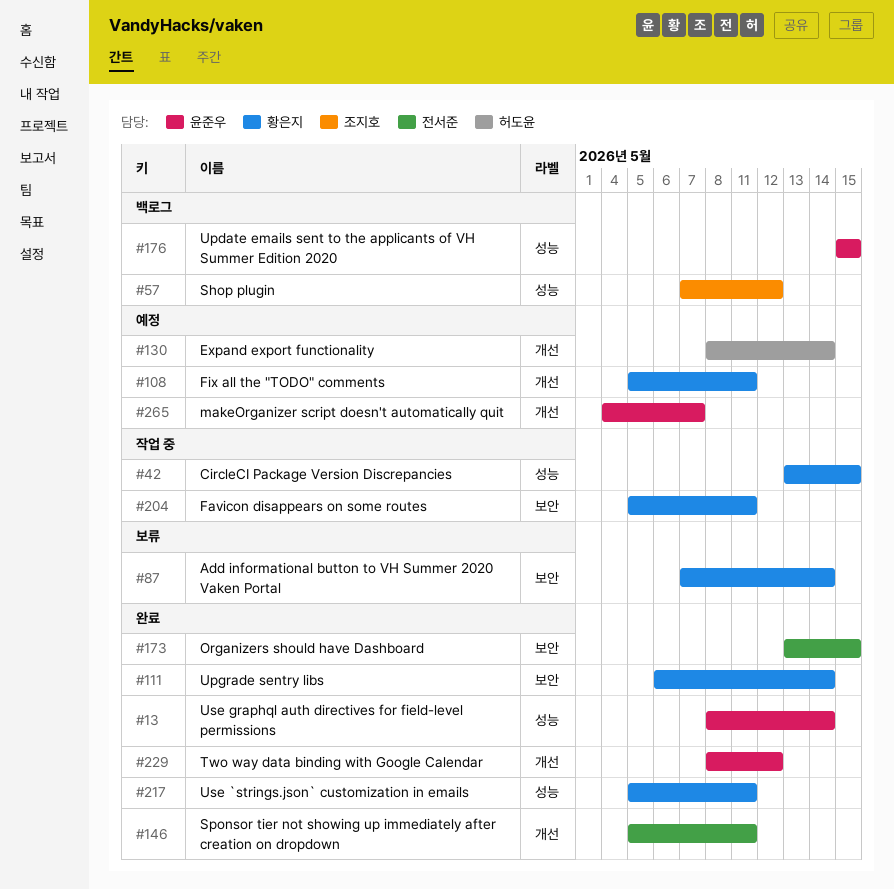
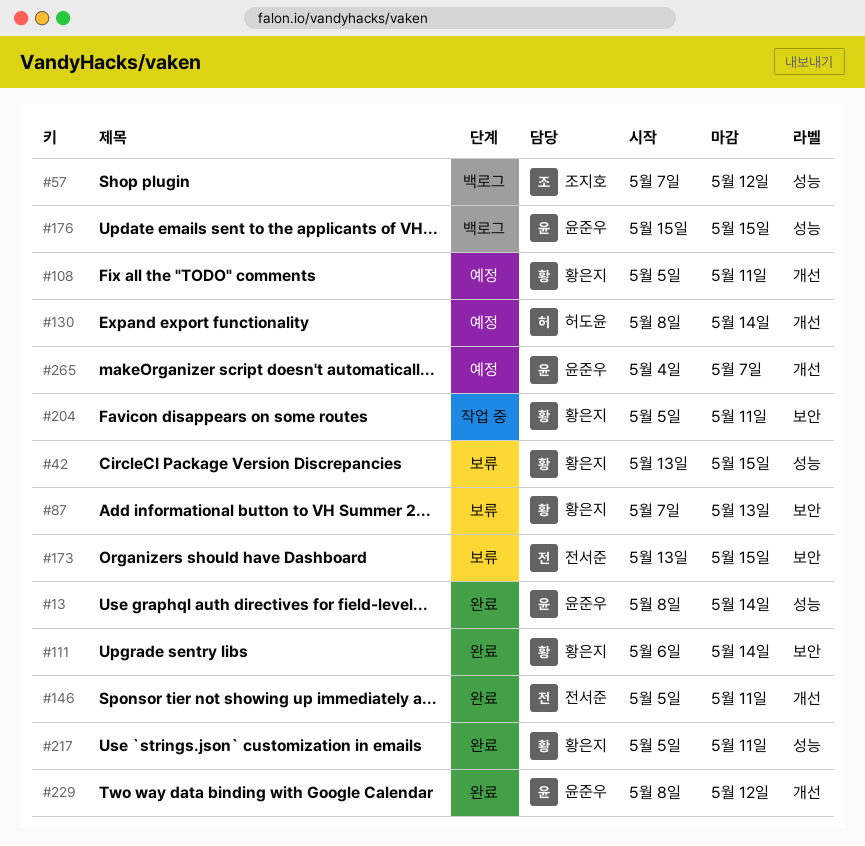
#42, status: 작업 중 -> 보류
#87, due: May 14 -> May 13
#173, status: 완료 -> 보류

